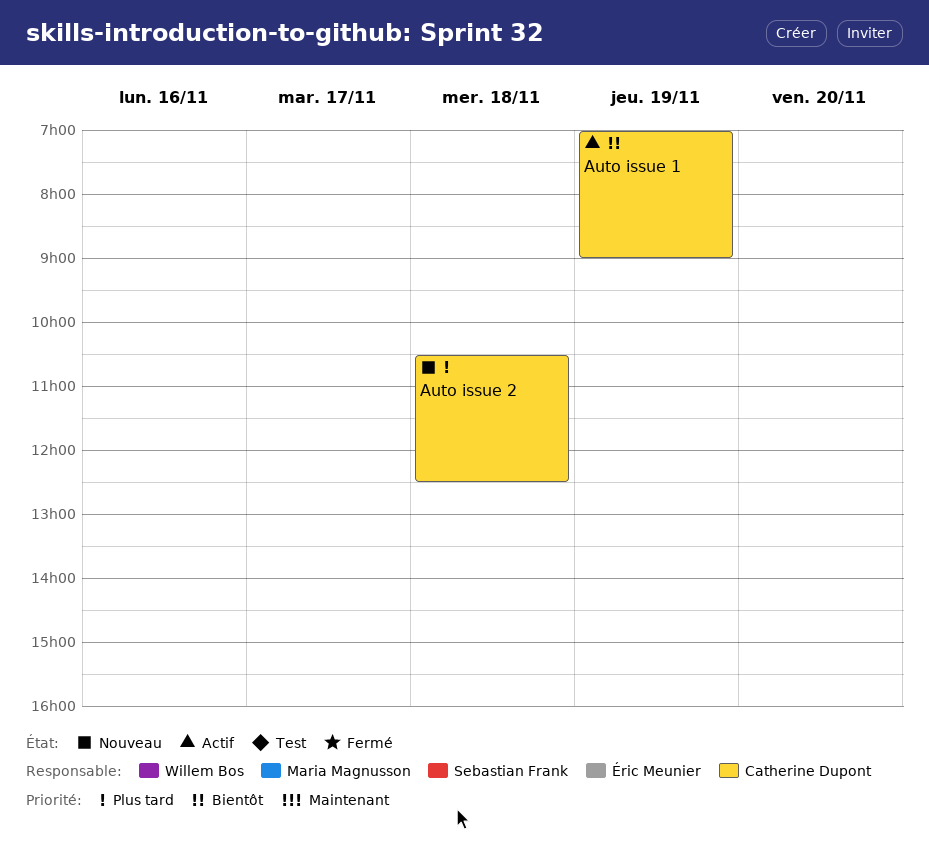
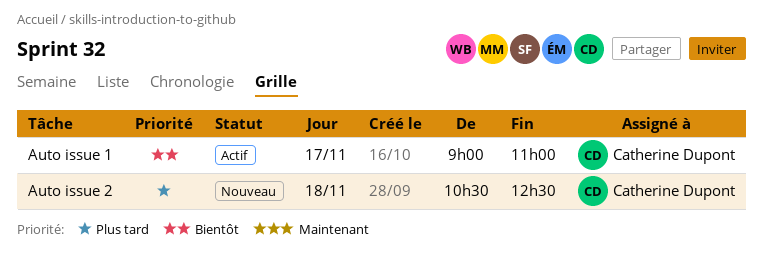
Auto issue 1, day: Nov 19 -> Nov 17
Auto issue 1, begins: 07:00 -> 09:00
Auto issue 1, ends: 09:00 -> 11:00

